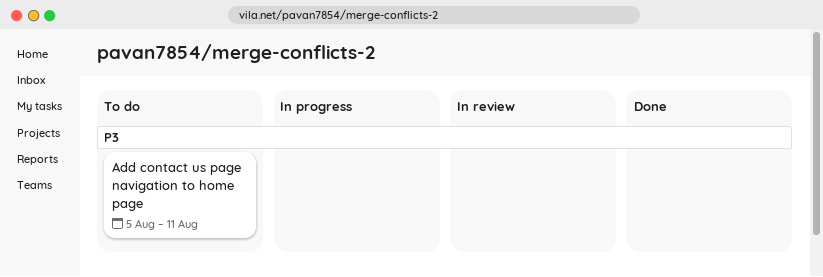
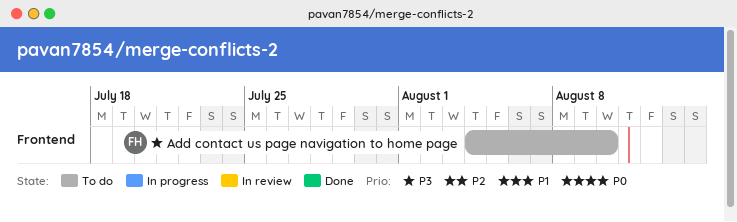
Add contact us page navigation to home page, start: Aug 5 -> Aug 4
Add contact us page navigation to home page, due: Aug 11 -> Aug 10

